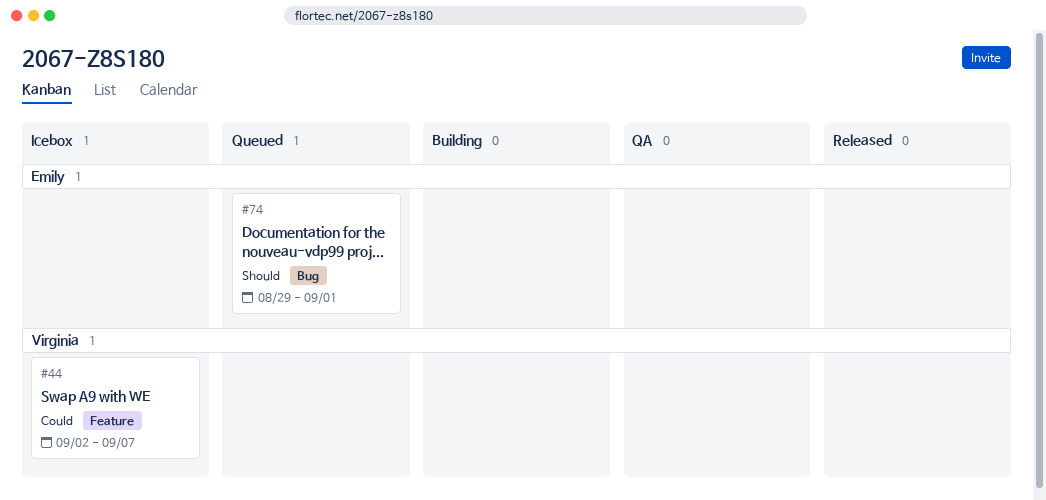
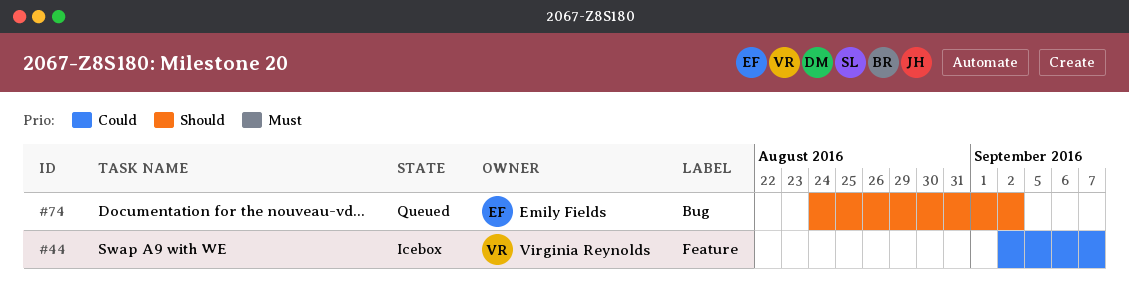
#74, start: Aug 29 -> Aug 24
#74, due: Sep 1 -> Sep 2

